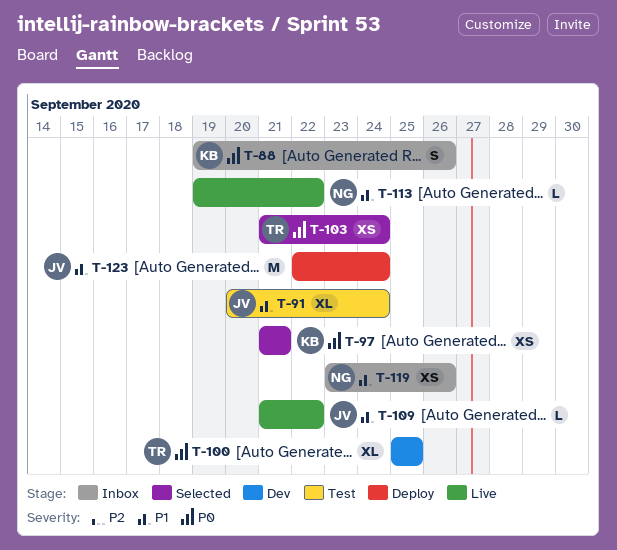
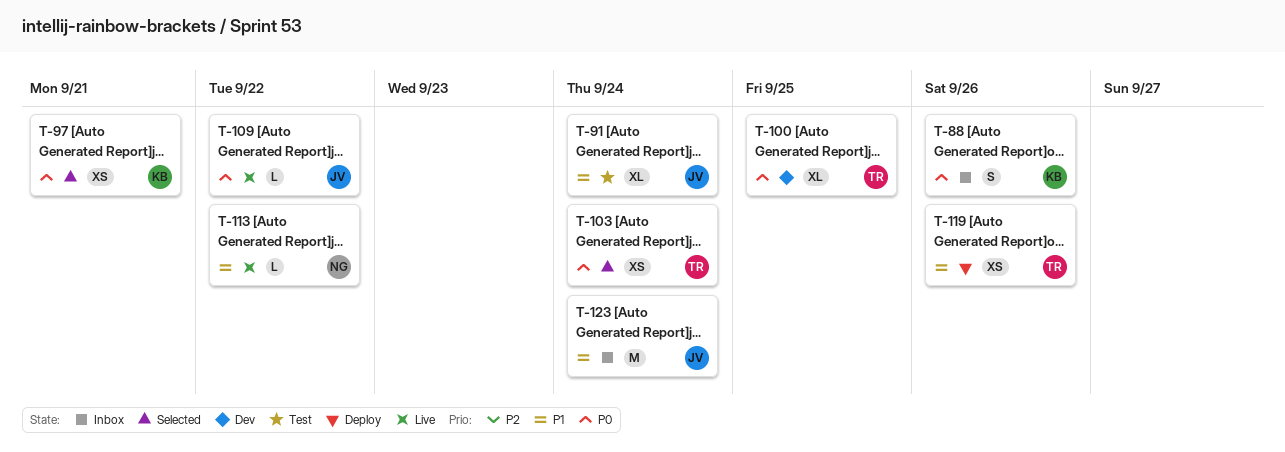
T-109, priority: P1 -> P0
T-119, status: Inbox -> Deploy
T-119, owner: NG -> TR
T-123, status: Deploy -> Inbox

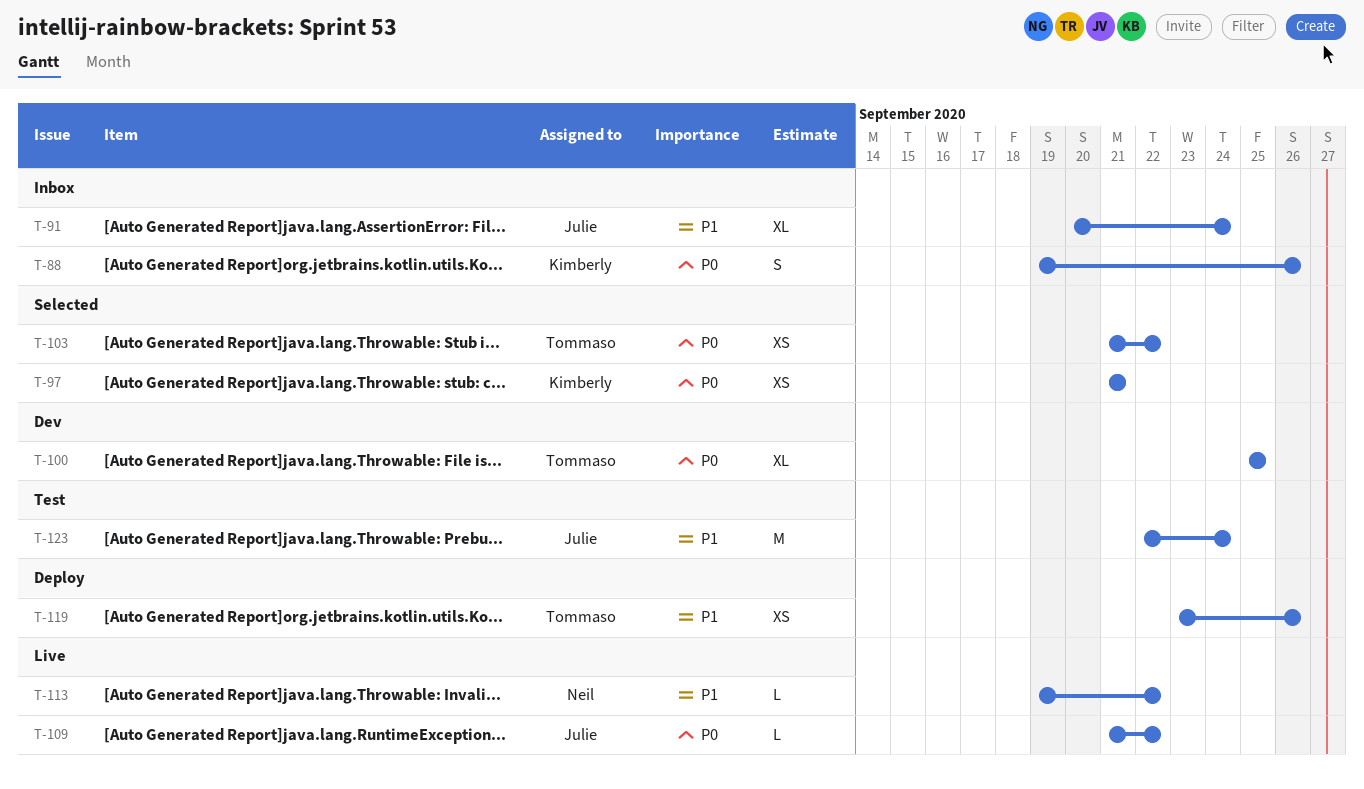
T-91, status: Test -> Inbox
T-103, due: Sep 24 -> Sep 22
T-123, status: Inbox -> Test

